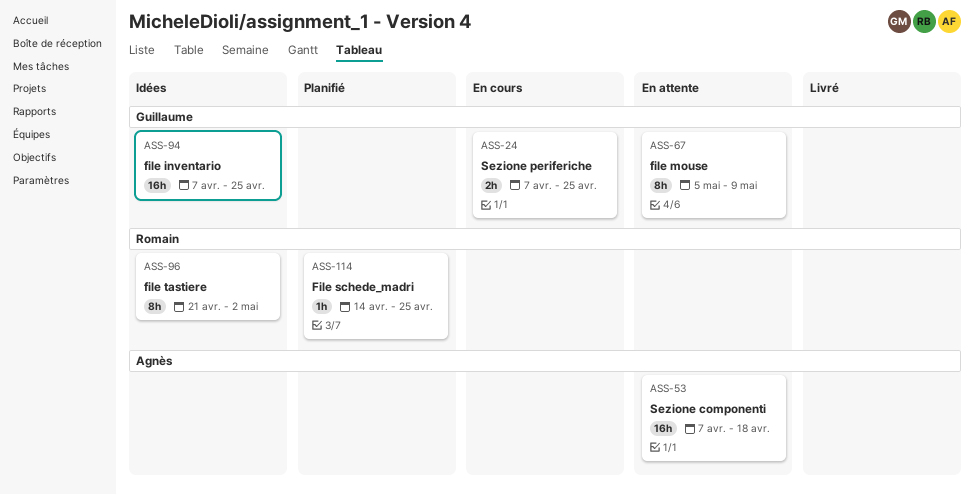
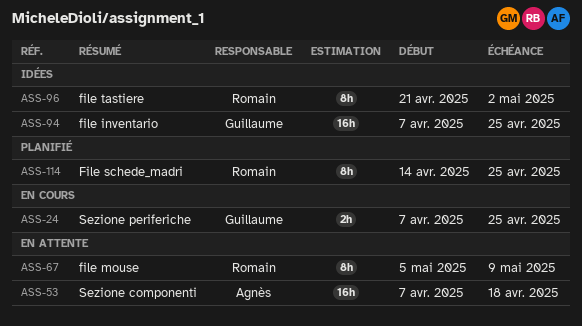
ASS-67, owner: Guillaume -> Romain
ASS-114, estimate: 1h -> 8h

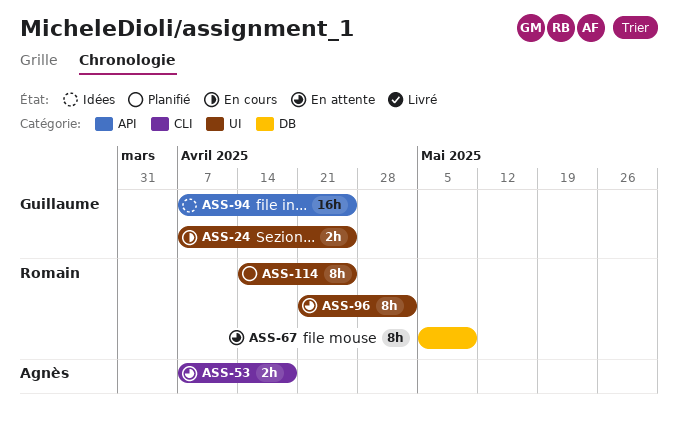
ASS-53, estimate: 16h -> 2h
ASS-96, status: Idées -> En attente

